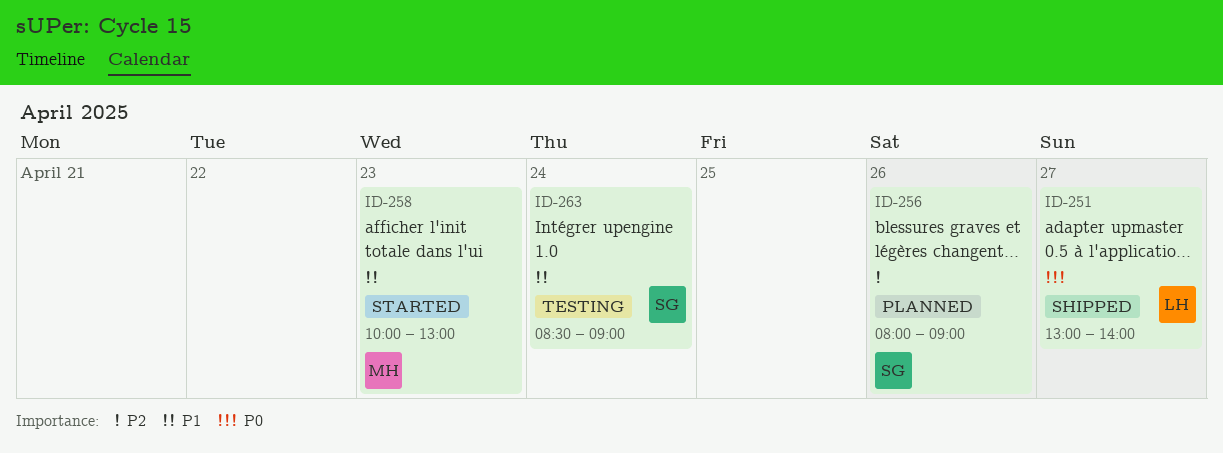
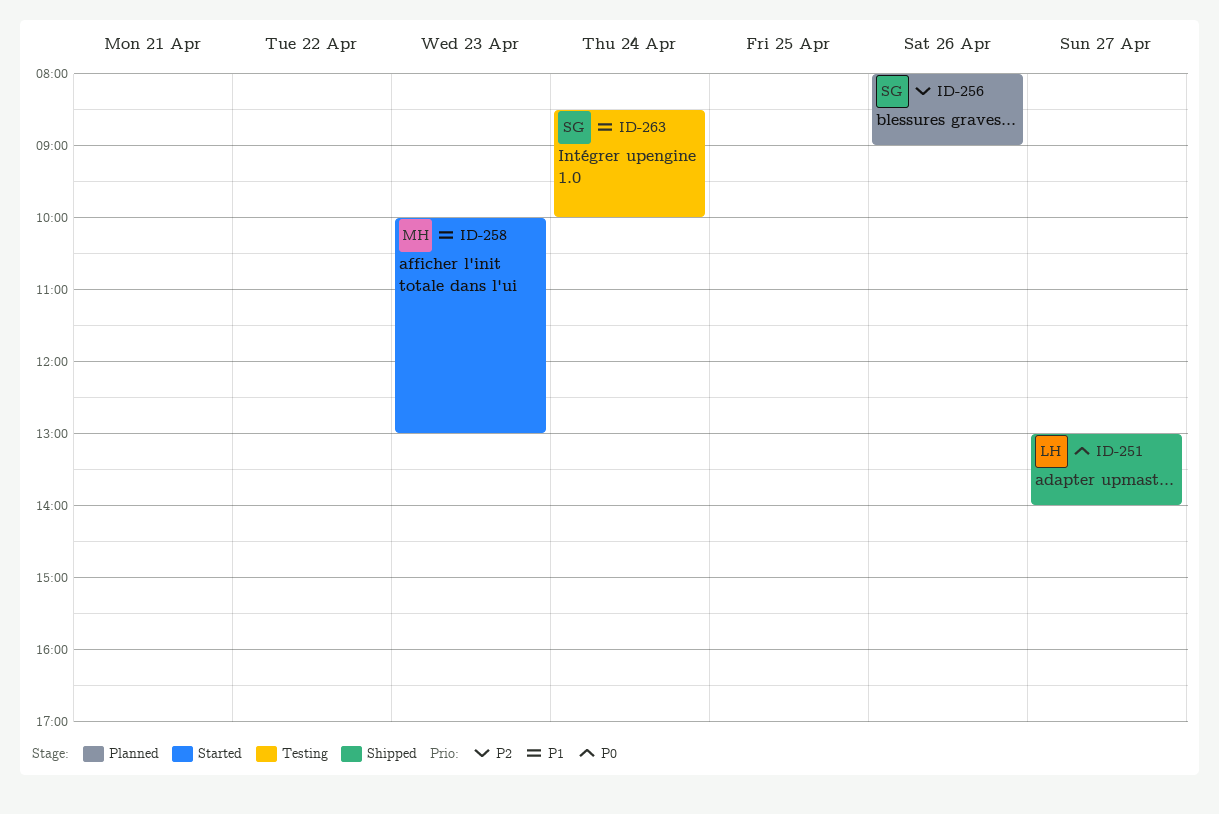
ID-263, ends: 09:00 -> 10:00

